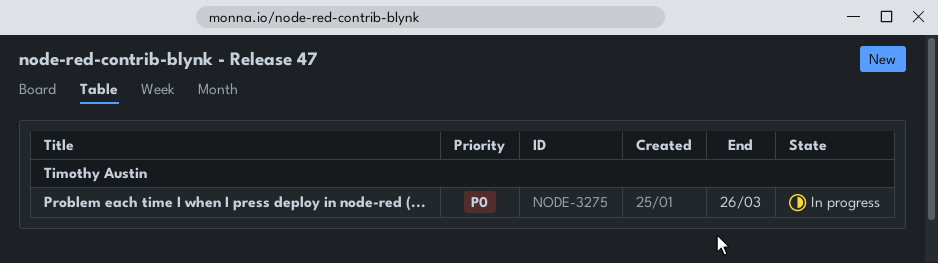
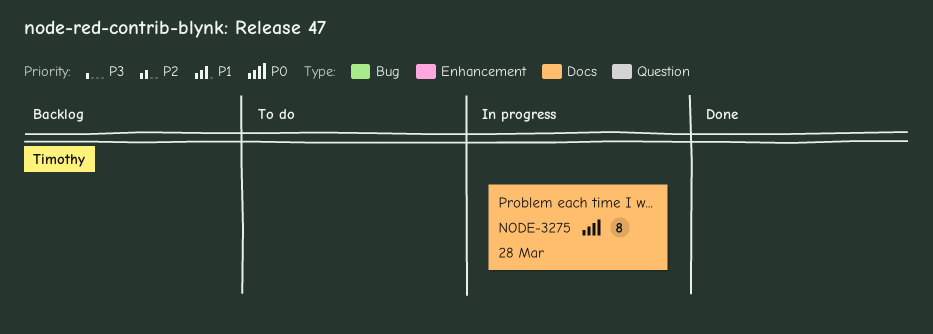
NODE-3275, due: Mar 26 -> Mar 28

